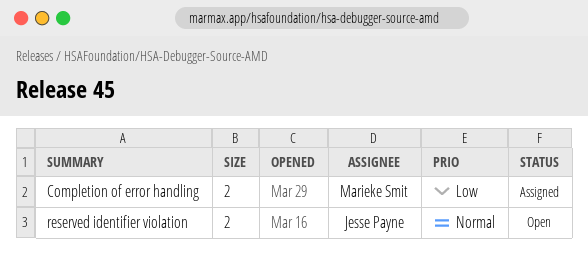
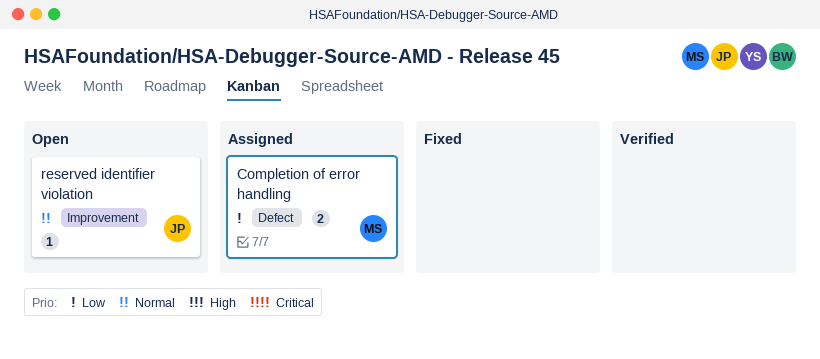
reserved identifier violation, estimate: 2 -> 1

